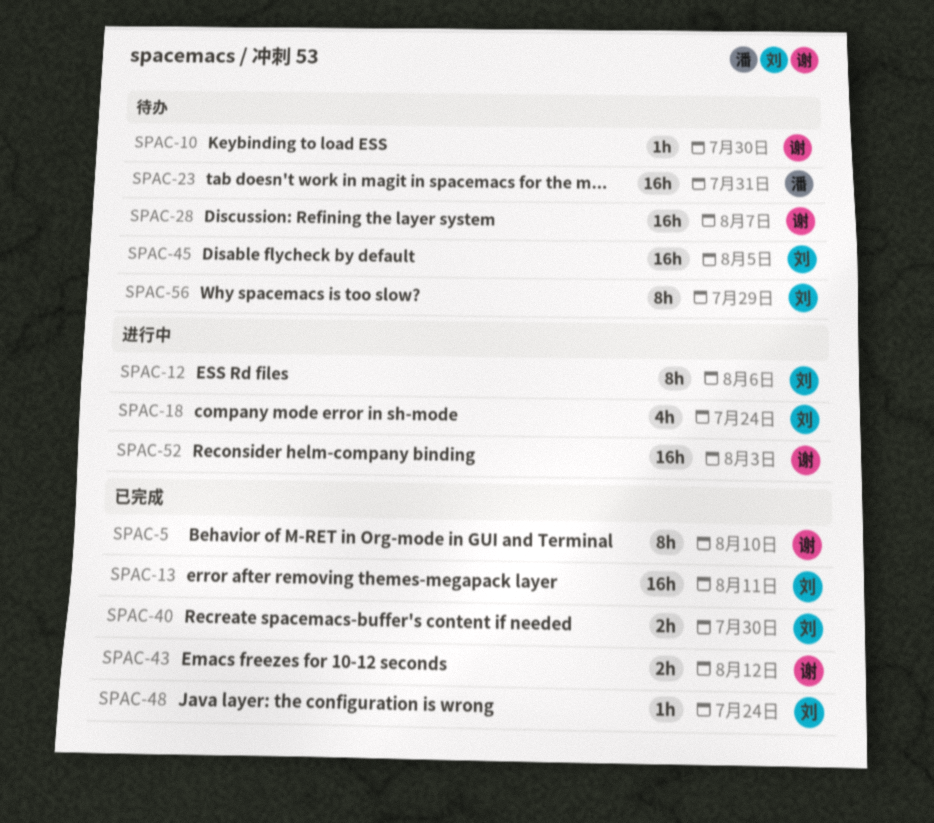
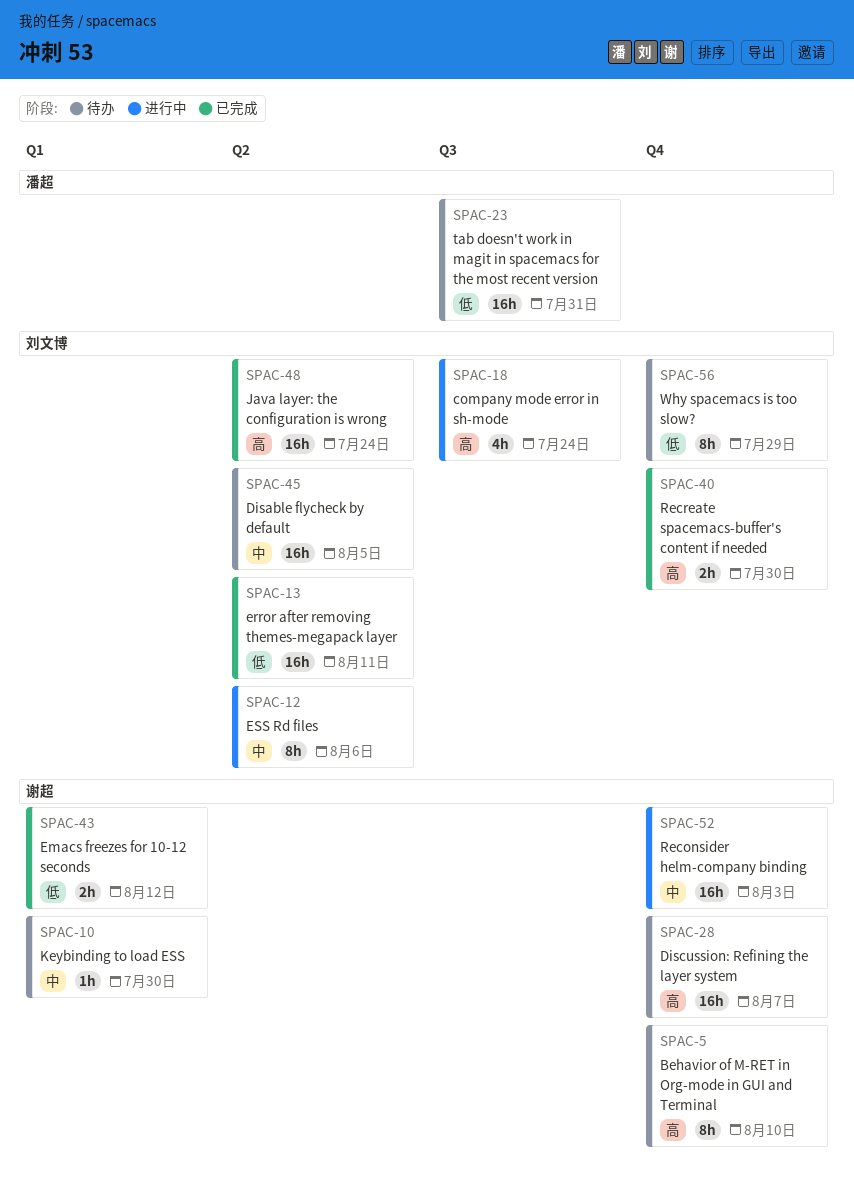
SPAC-5, status: 已完成 -> 待办
SPAC-48, estimate: 1h -> 16h

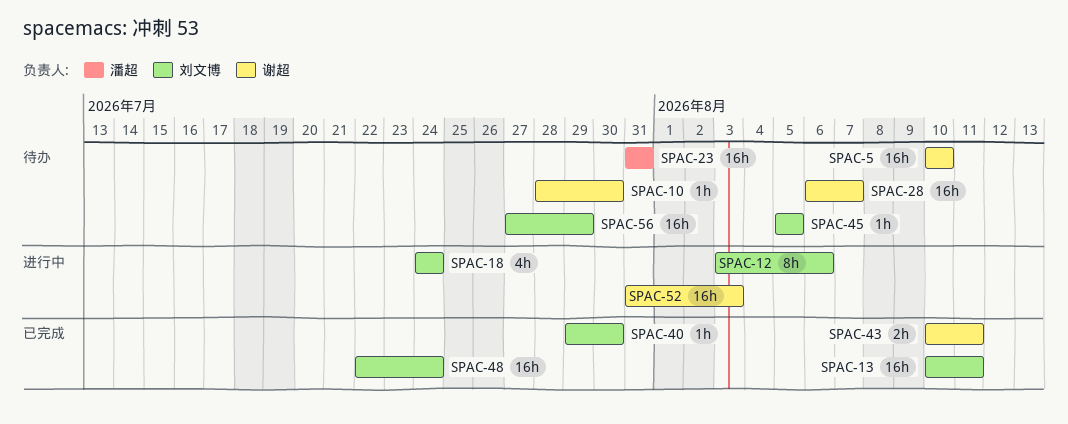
SPAC-5, estimate: 8h -> 16h
SPAC-40, estimate: 2h -> 1h
SPAC-43, due: Aug 12 -> Aug 11
SPAC-45, estimate: 16h -> 1h
SPAC-56, estimate: 8h -> 16h

